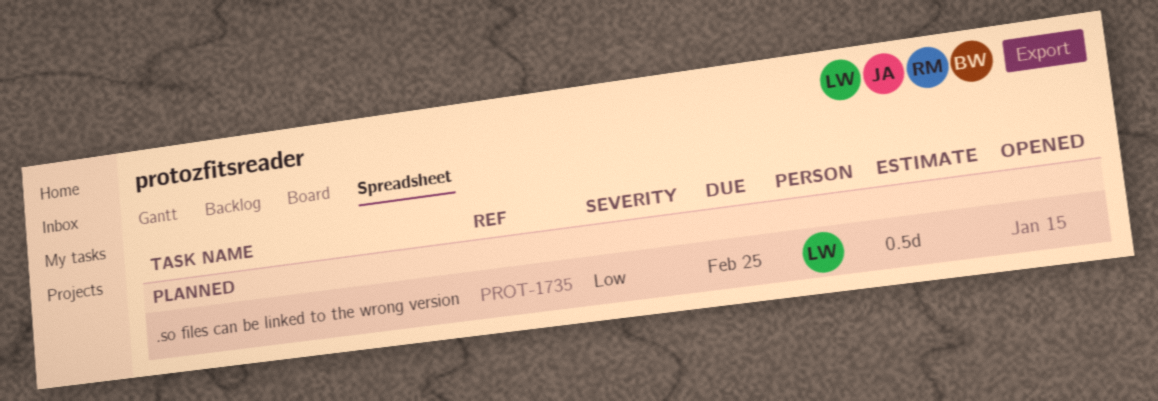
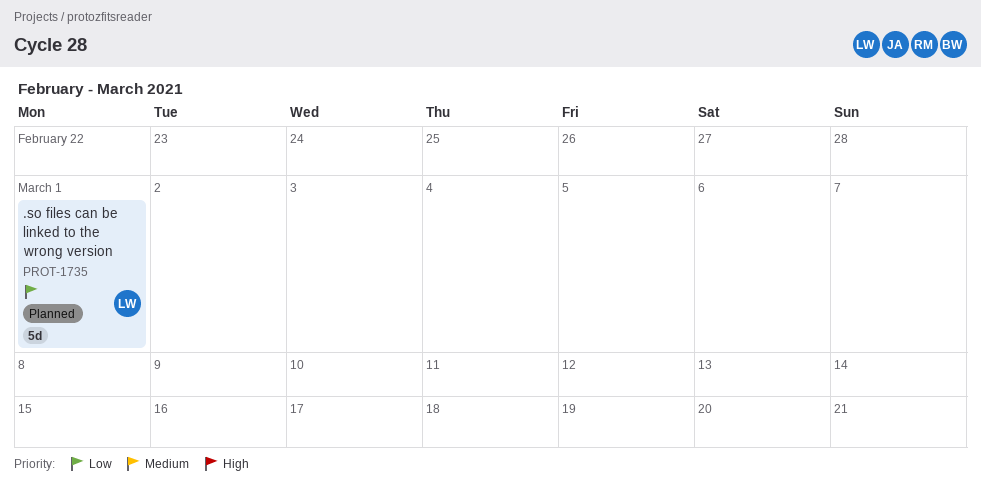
PROT-1735, estimate: 0.5d -> 5d
PROT-1735, due: Feb 25 -> Mar 1

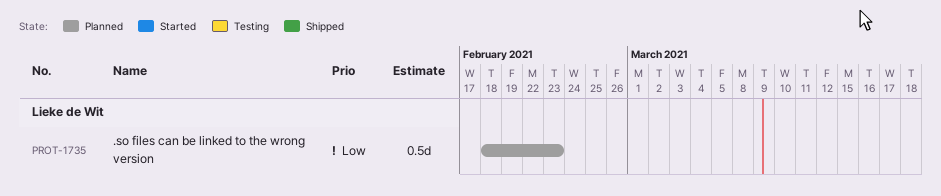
PROT-1735, estimate: 5d -> 0.5d
PROT-1735, due: Mar 1 -> Feb 23

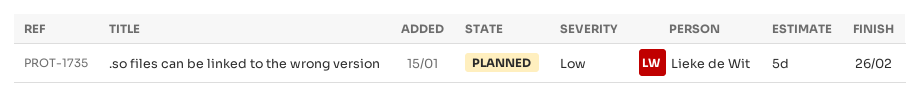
PROT-1735, estimate: 0.5d -> 5d
PROT-1735, due: Feb 23 -> Feb 26

